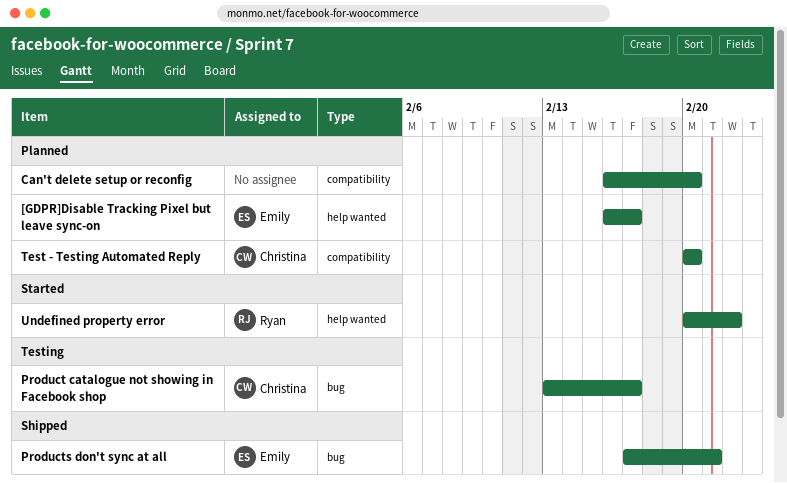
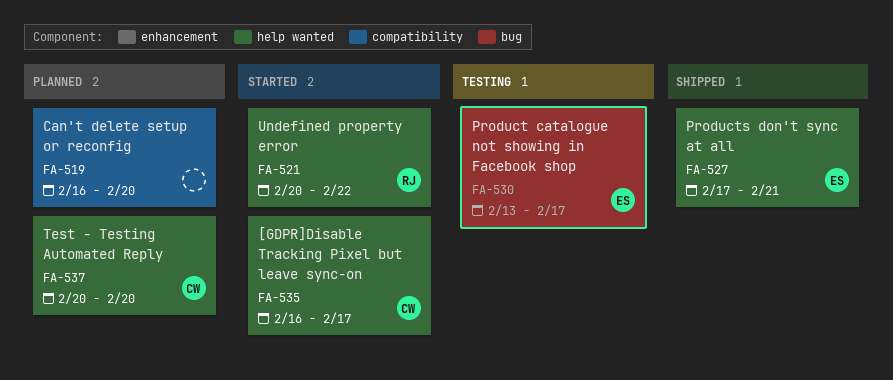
[GDPR]Disable Tracking Pixel but leave sync-on, status: Planned -> Started
[GDPR]Disable Tracking Pixel but leave sync-on, owner: Emily -> Christina
Product catalogue not showing in Facebook shop, owner: Christina -> Emily
Products don't sync at all, label: bug -> help wanted
Test - Testing Automated Reply, label: compatibility -> help wanted

